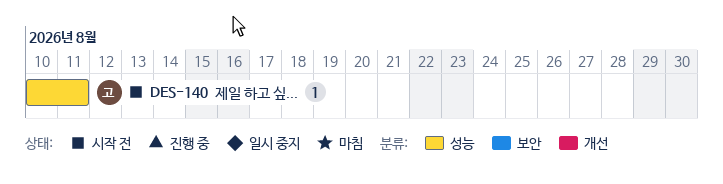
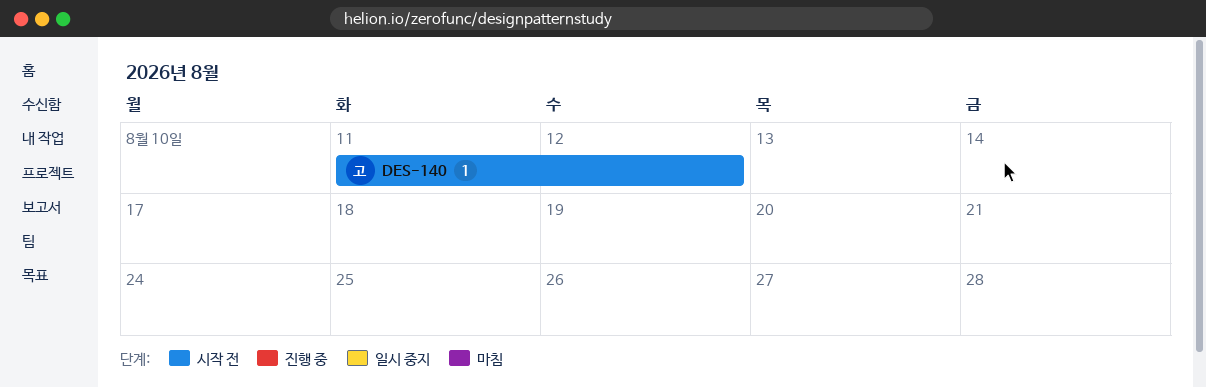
DES-140, start: Aug 10 -> Aug 11
DES-140, due: Aug 11 -> Aug 12

